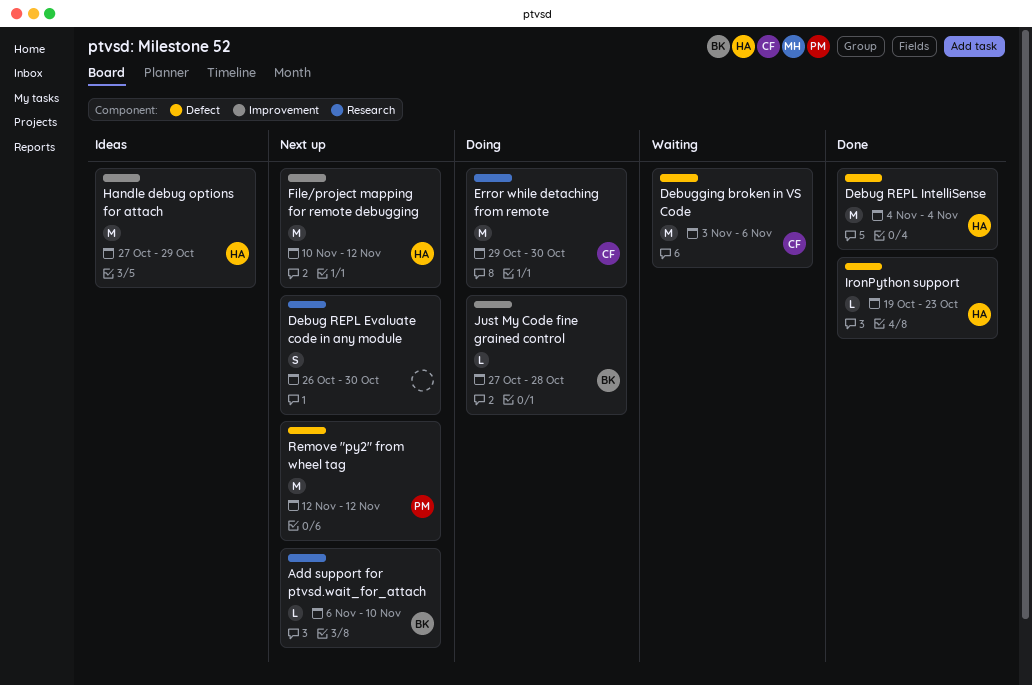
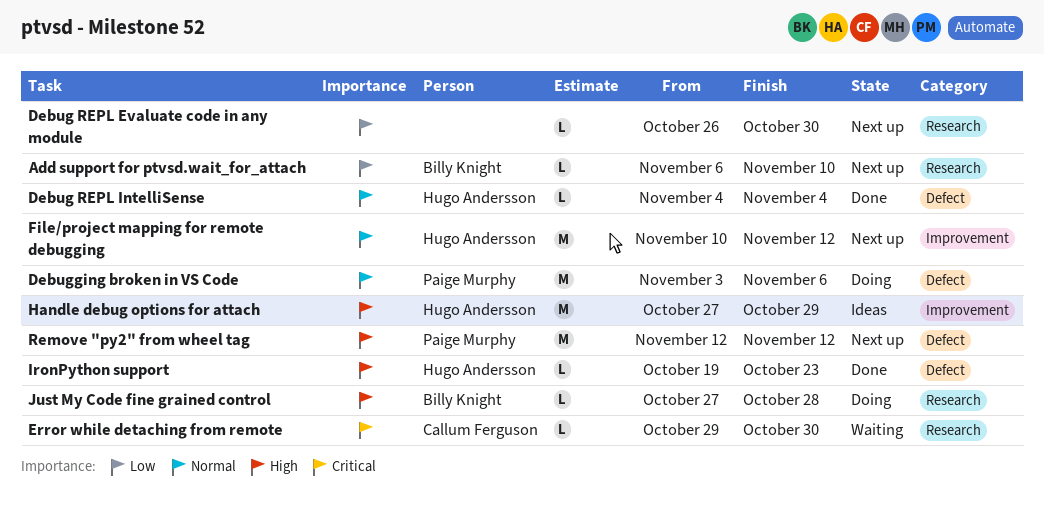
Debug REPL Evaluate code in any module, estimate: S -> L
Debug REPL IntelliSense, estimate: M -> L
Debugging broken in VS Code, status: Waiting -> Doing
Debugging broken in VS Code, owner: Callum Ferguson -> Paige Murphy
Error while detaching from remote, status: Doing -> Waiting
Error while detaching from remote, estimate: M -> L
Just My Code fine grained control, label: Improvement -> Research

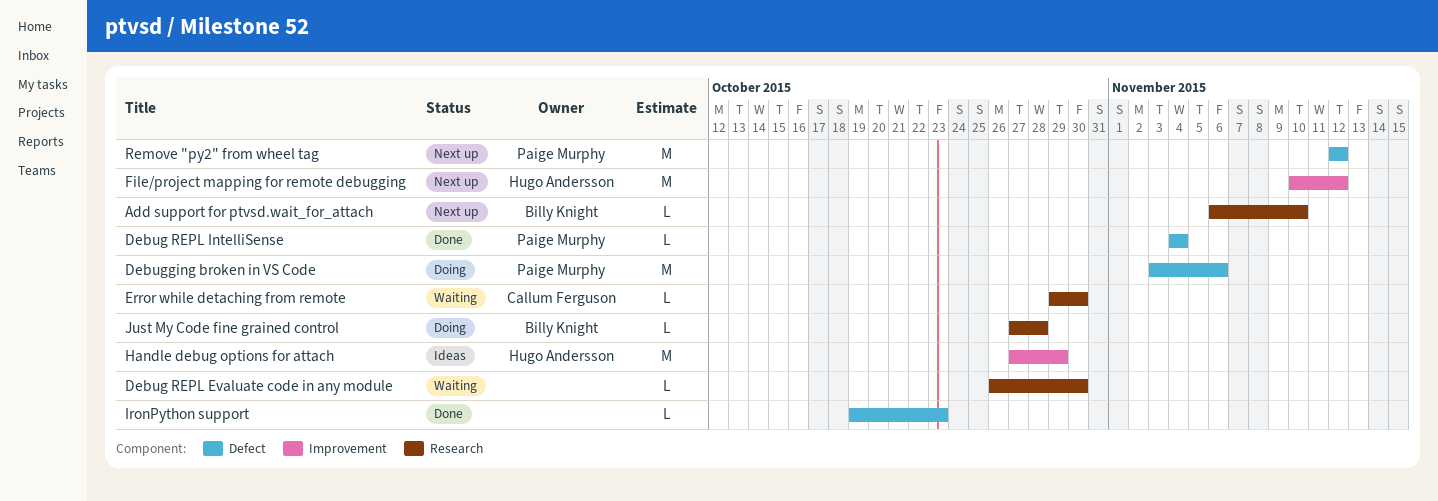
Debug REPL Evaluate code in any module, status: Next up -> Waiting
Debug REPL IntelliSense, owner: Hugo Andersson -> Paige Murphy
IronPython support, owner: Hugo Andersson -> none

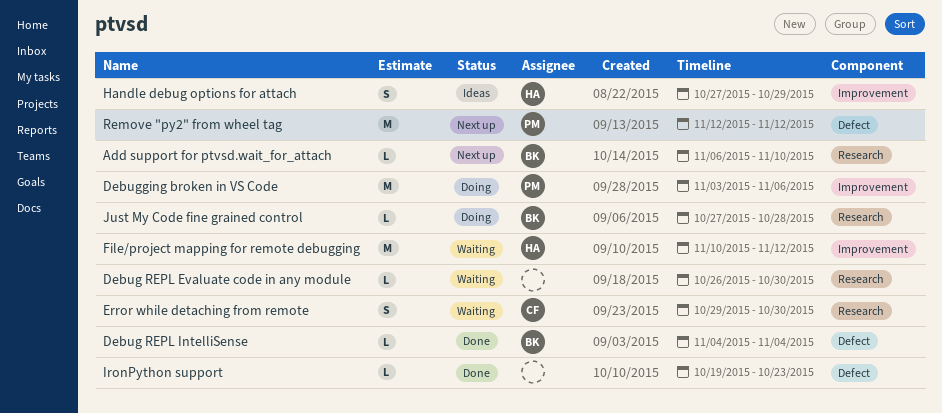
Debug REPL IntelliSense, owner: Paige Murphy -> Billy Knight
Debugging broken in VS Code, label: Defect -> Improvement
Error while detaching from remote, estimate: L -> S
File/project mapping for remote debugging, status: Next up -> Waiting
Handle debug options for attach, estimate: M -> S

